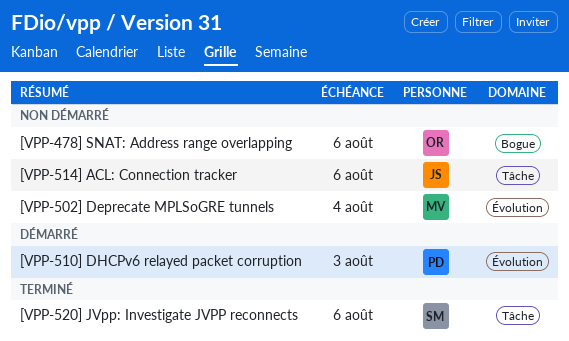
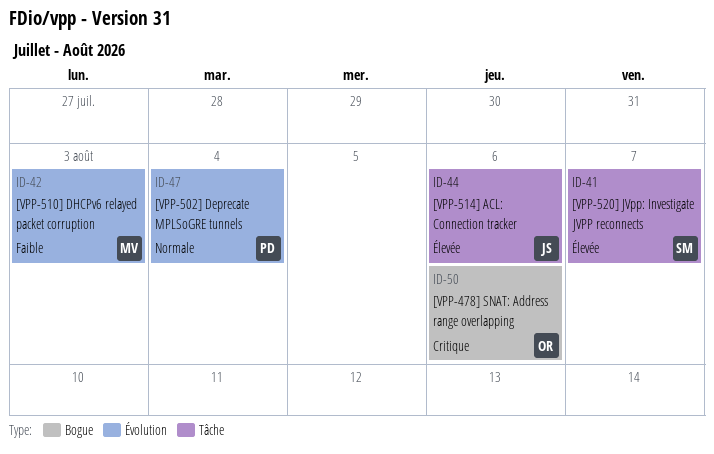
[VPP-502] Deprecate MPLSoGRE tunnels, owner: MV -> PD
[VPP-510] DHCPv6 relayed packet corruption, owner: PD -> MV
[VPP-520] JVpp: Investigate JVPP reconnects, due: Aug 6 -> Aug 7

